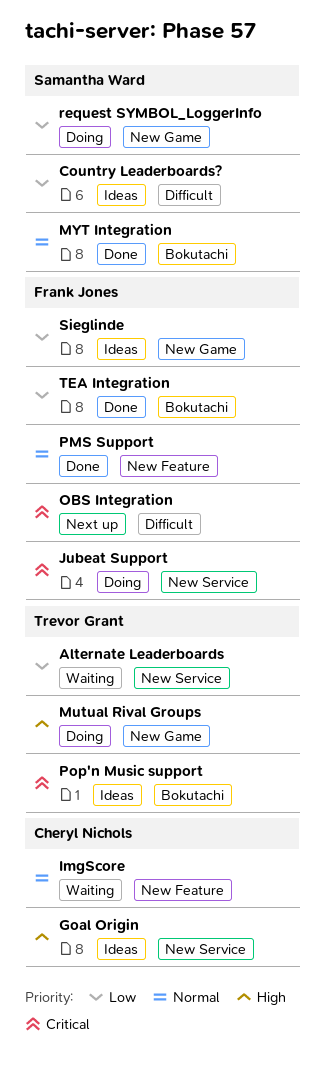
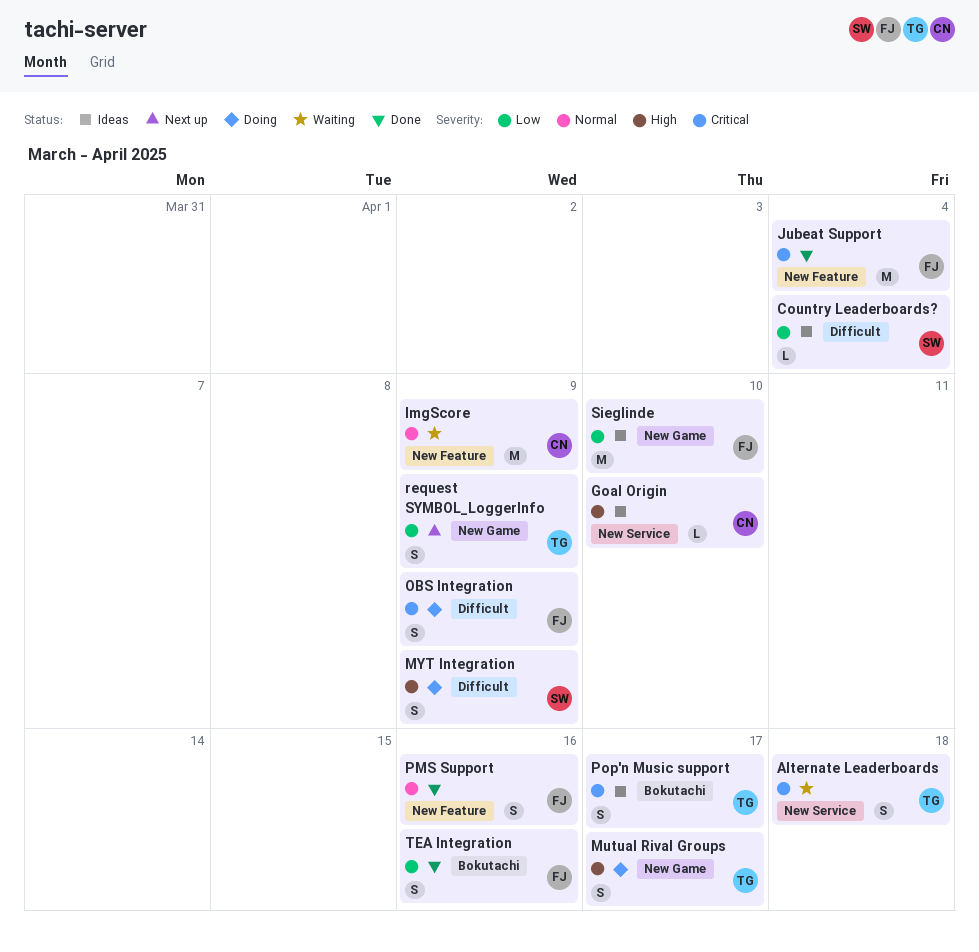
Alternate Leaderboards, priority: Low -> Critical
Jubeat Support, status: Doing -> Done
Jubeat Support, label: New Service -> New Feature
MYT Integration, status: Done -> Doing
MYT Integration, priority: Normal -> High
MYT Integration, label: Bokutachi -> Difficult
OBS Integration, status: Next up -> Doing
request SYMBOL_LoggerInfo, status: Doing -> Next up
request SYMBOL_LoggerInfo, owner: Samantha Ward -> Trevor Grant

